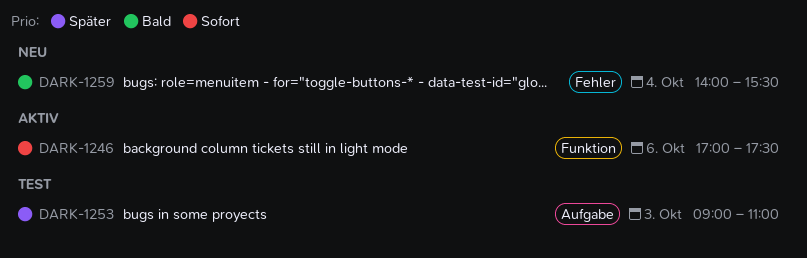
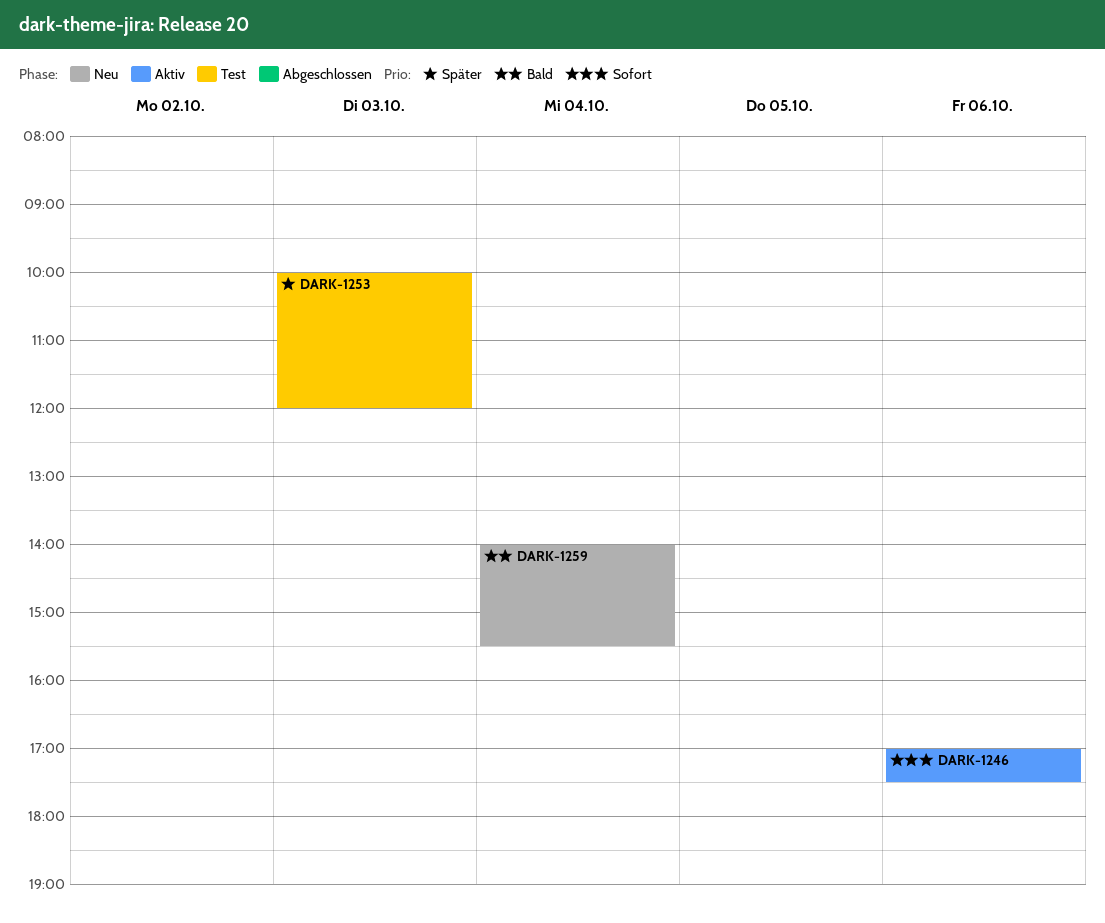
DARK-1253, begins: 09:00 -> 10:00
DARK-1253, ends: 11:00 -> 12:00

